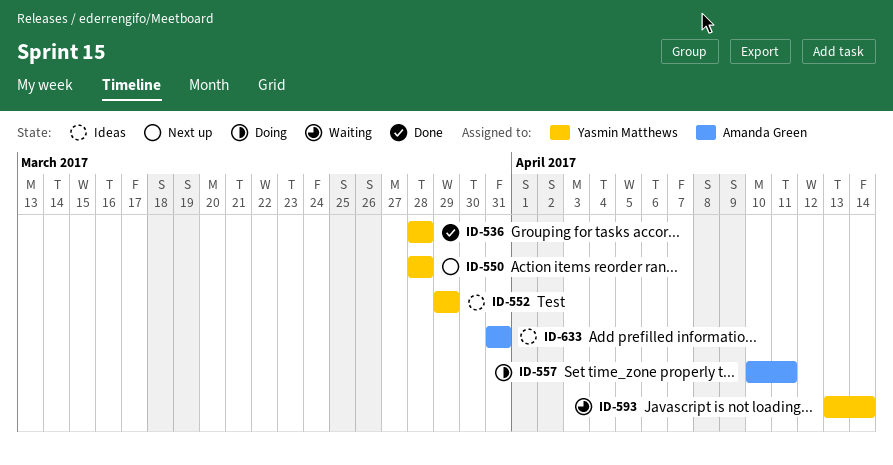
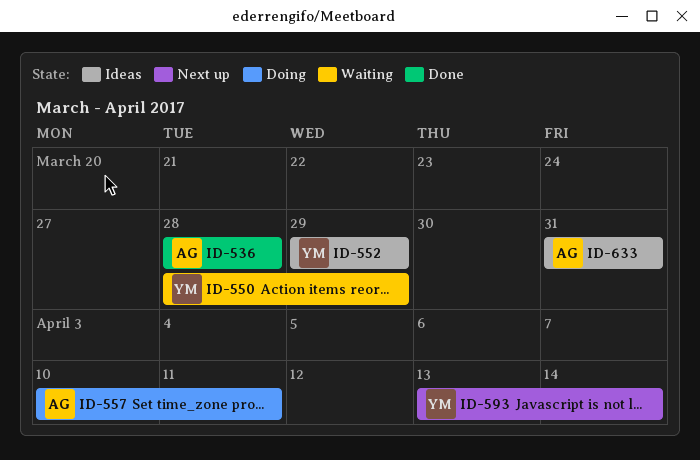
ID-536, owner: Yasmin Matthews -> Amanda Green
ID-550, status: Next up -> Waiting
ID-550, due: Mar 28 -> Mar 29
ID-593, status: Waiting -> Next up

